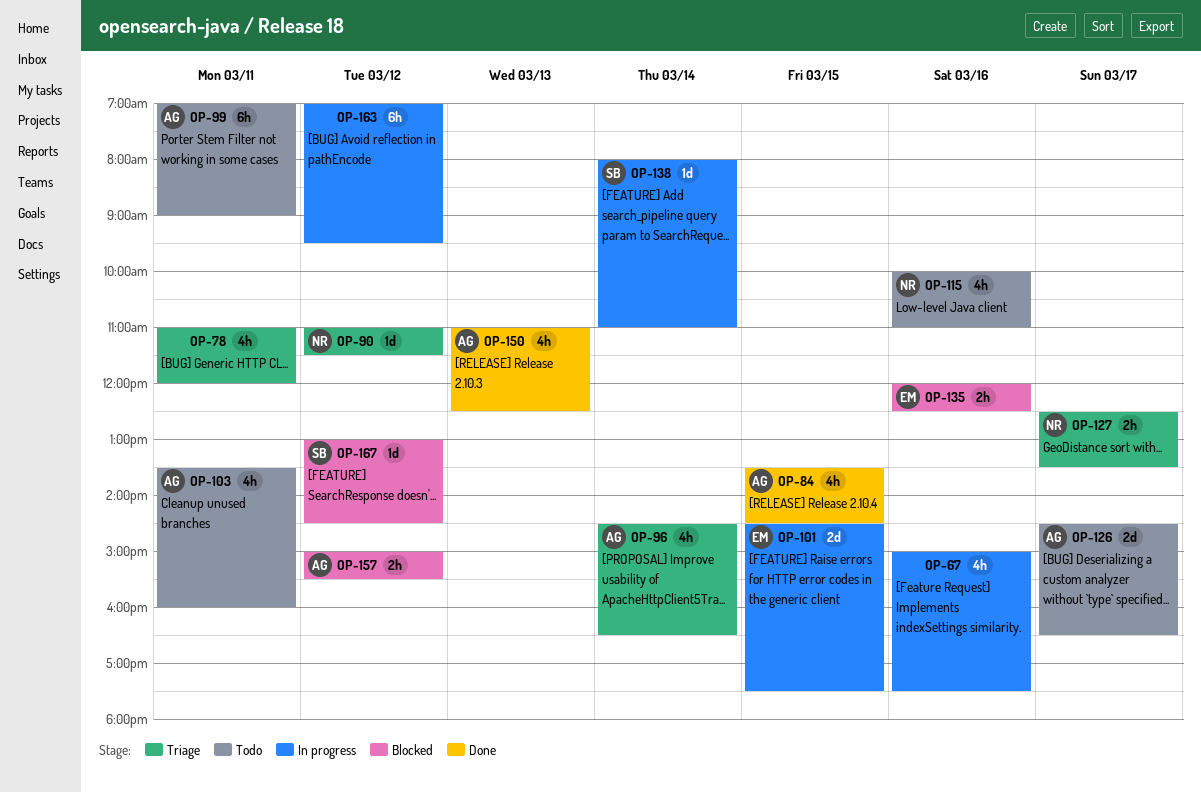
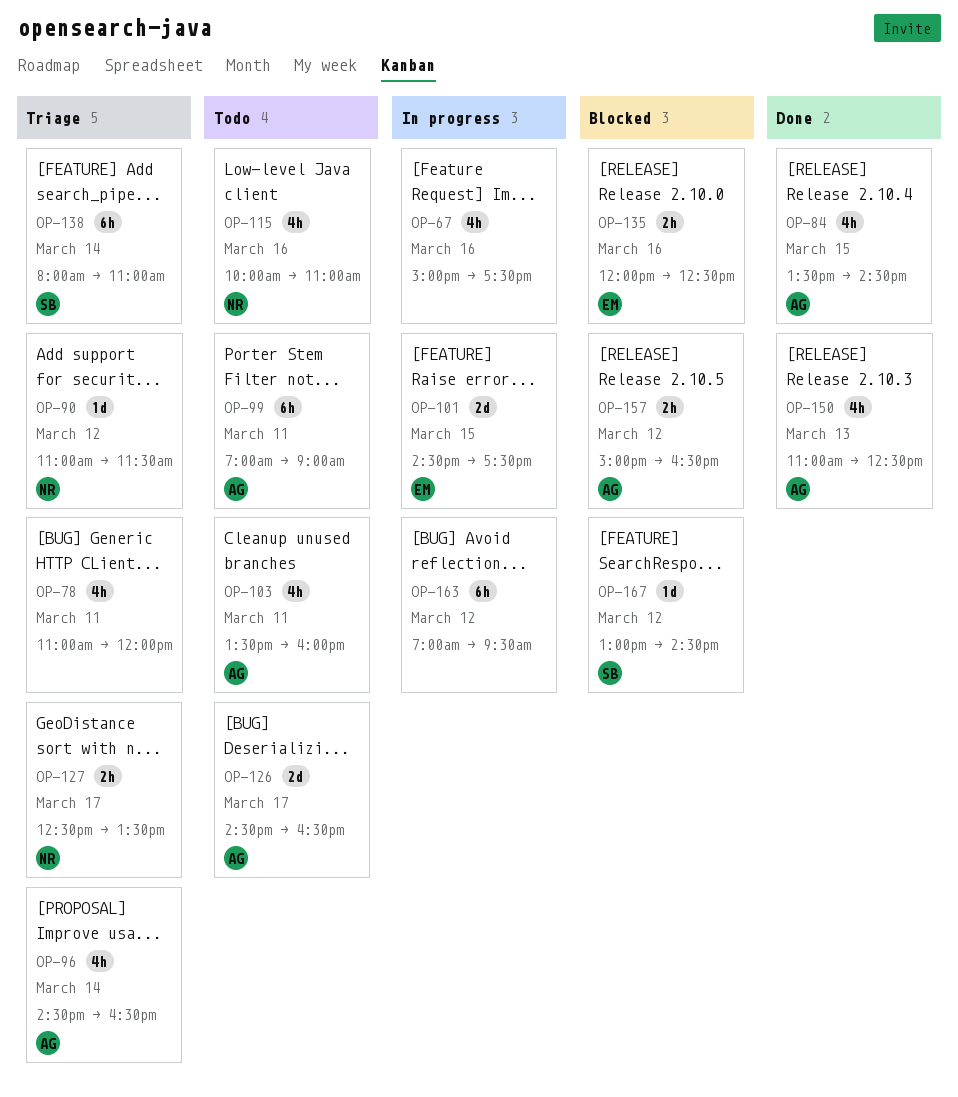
OP-138, status: In progress -> Triage
OP-138, estimate: 1d -> 6h
OP-157, ends: 15:30 -> 16:30

